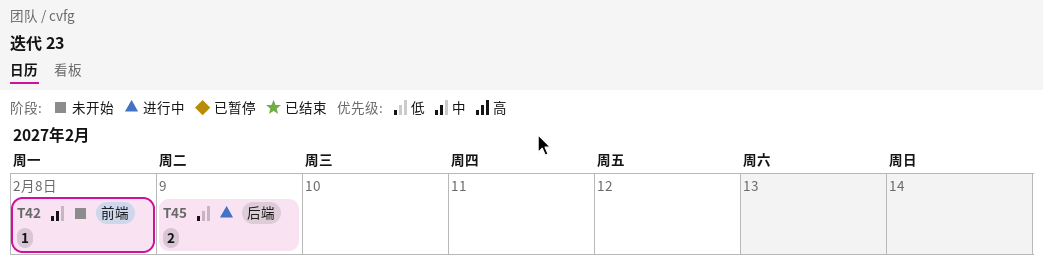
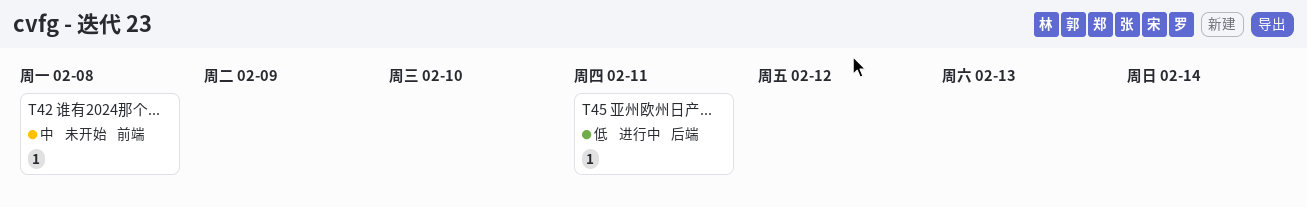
T45, estimate: 2 -> 1
T45, due: Feb 9 -> Feb 11

